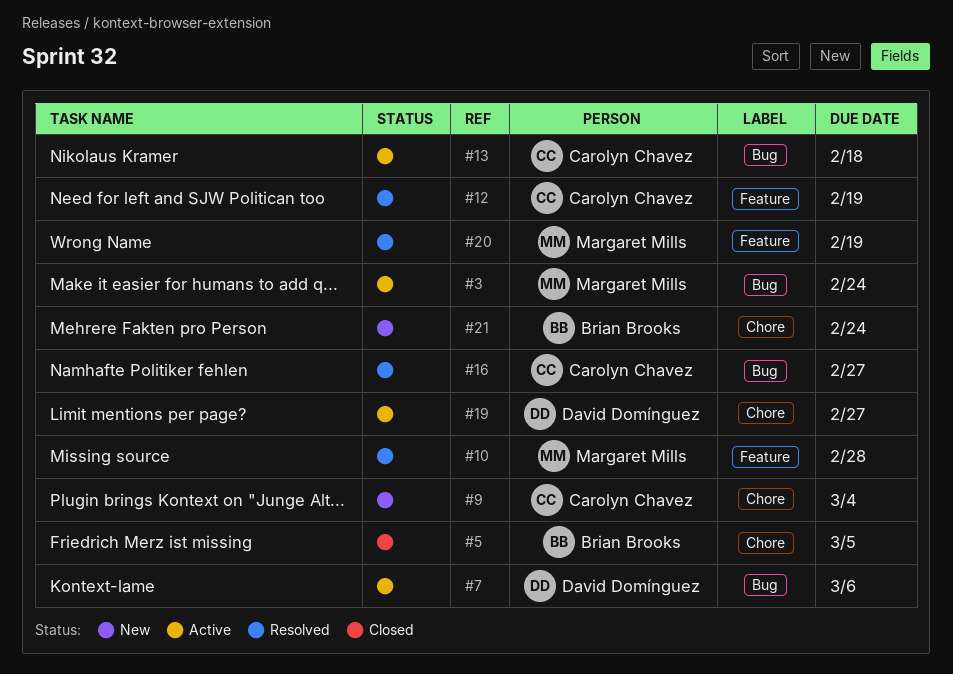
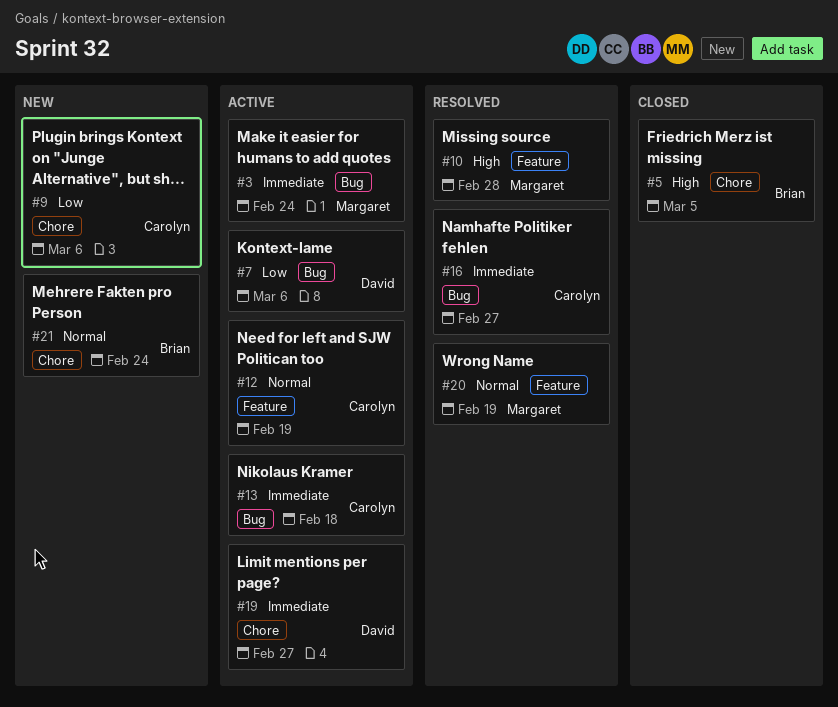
#9, due: Mar 4 -> Mar 6
#12, status: Resolved -> Active

